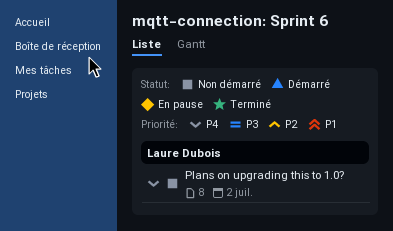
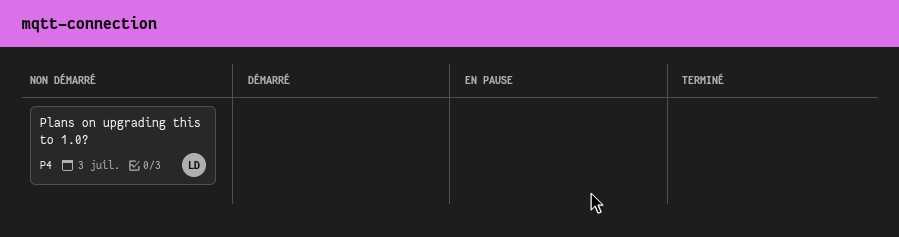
Plans on upgrading this to 1.0?, due: Jul 2 -> Jul 3

